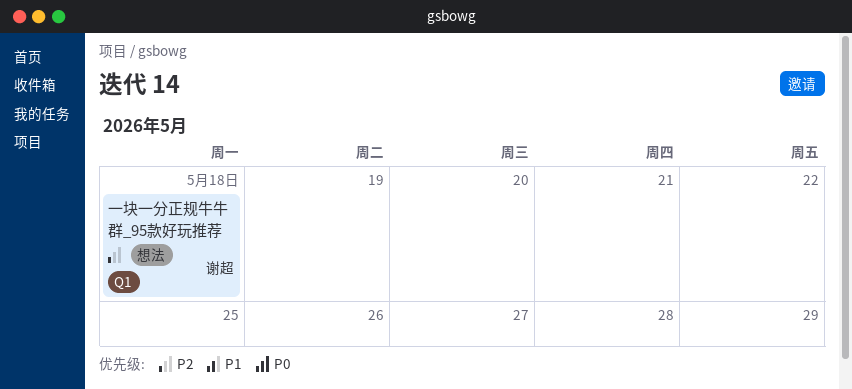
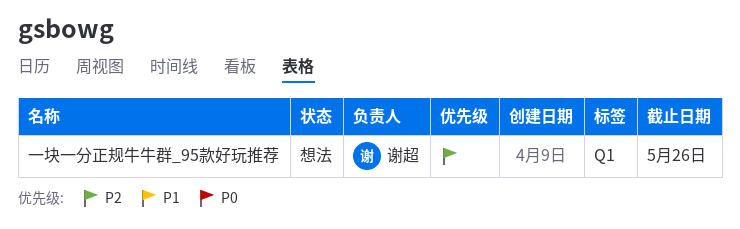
一块一分正规牛牛群_95款好玩推荐, due: May 18 -> May 26

